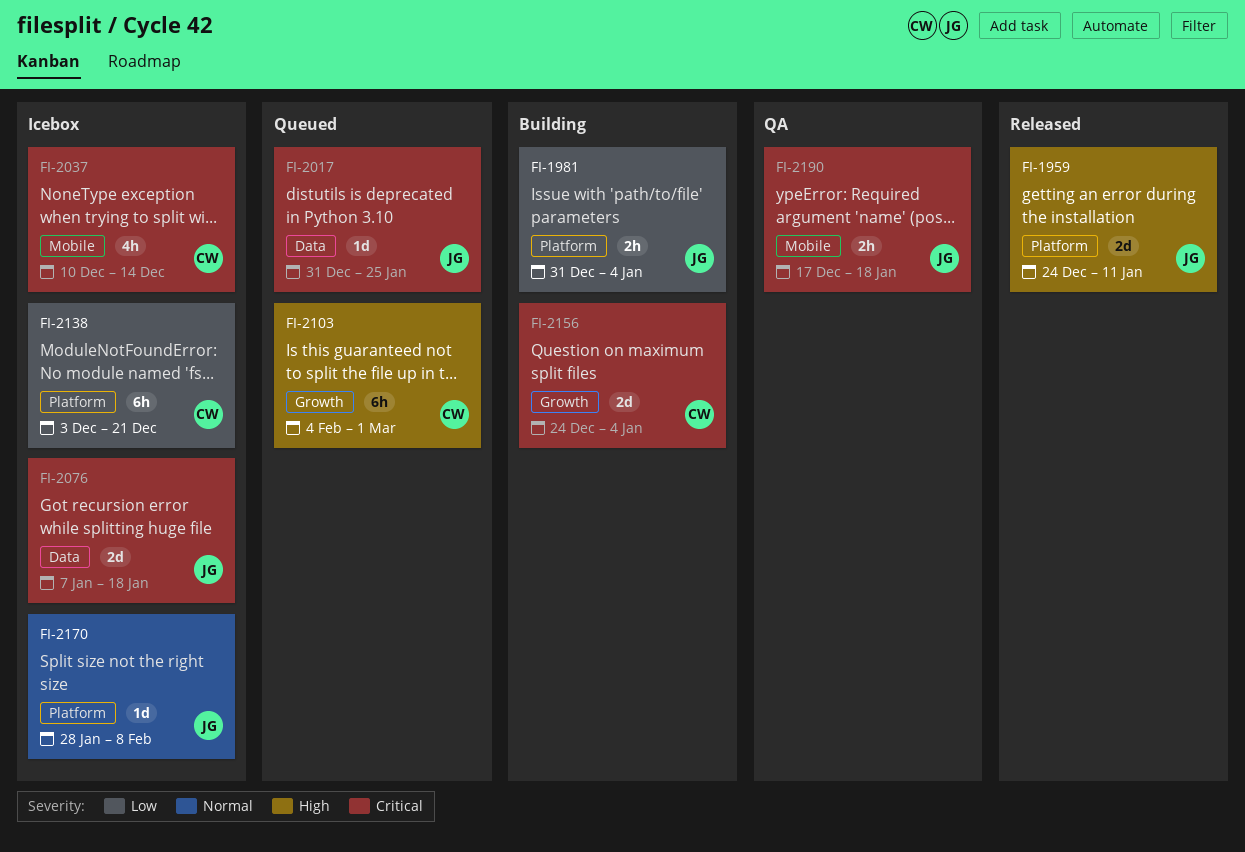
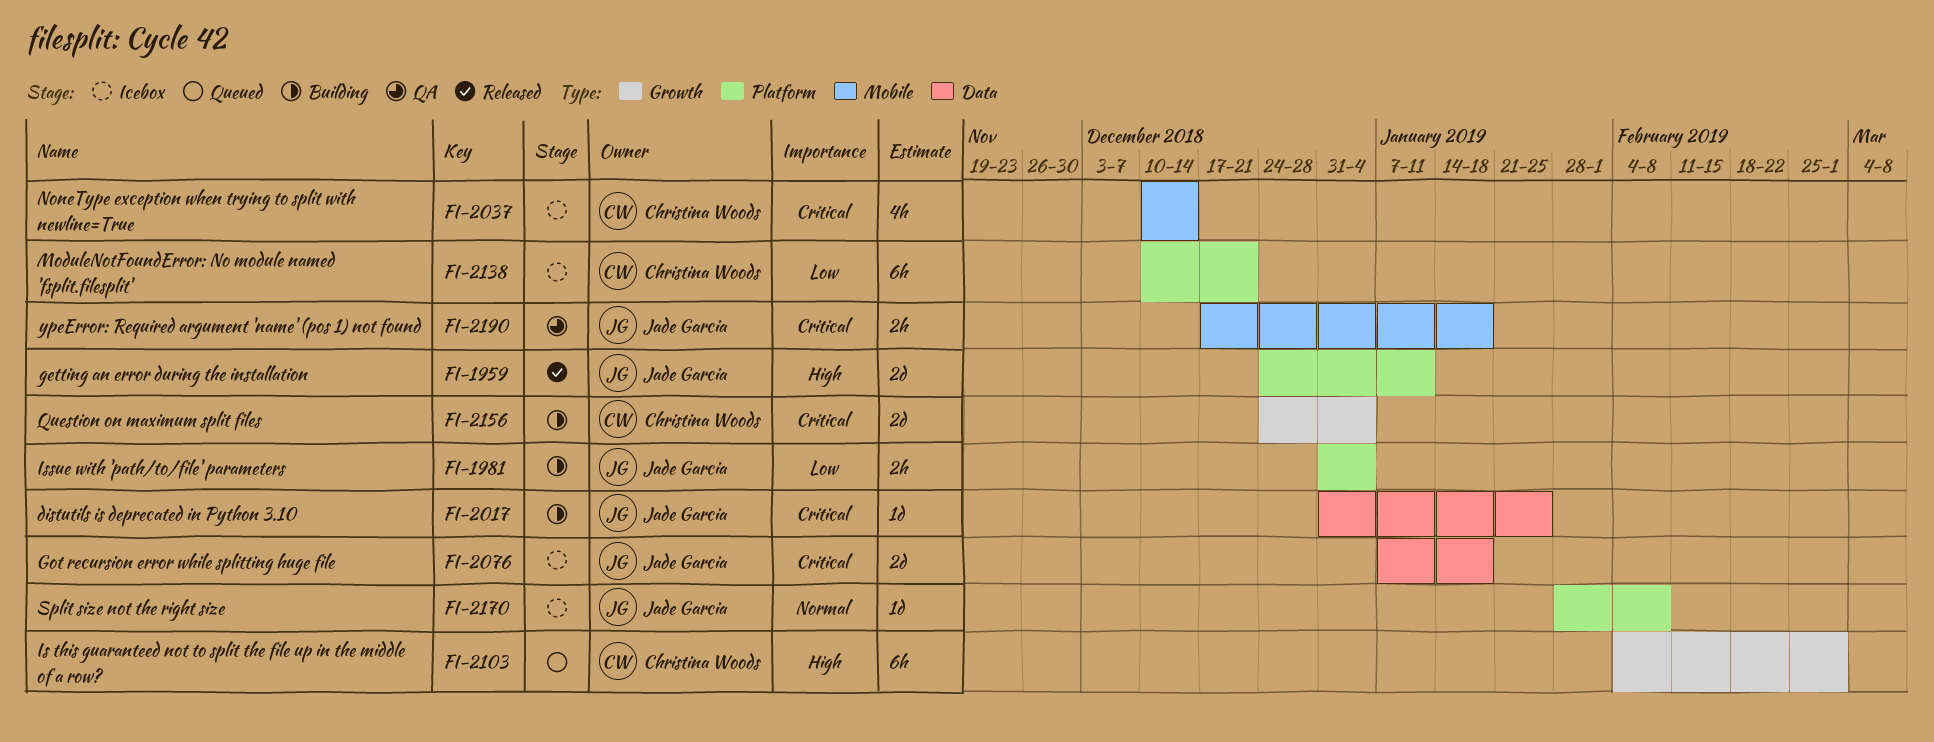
FI-2017, status: Queued -> Building
FI-2138, start: Dec 3 -> Dec 10

